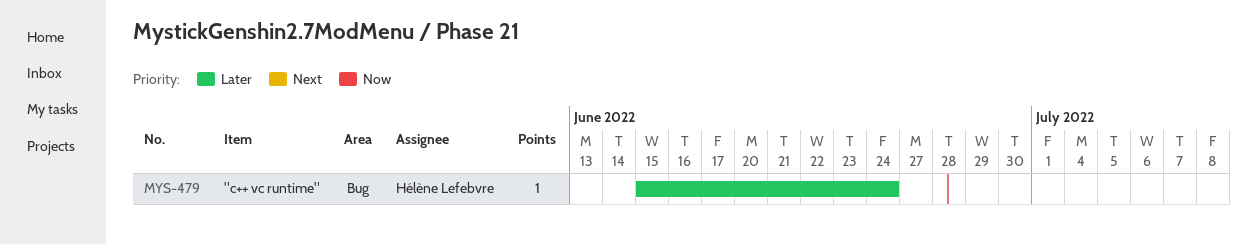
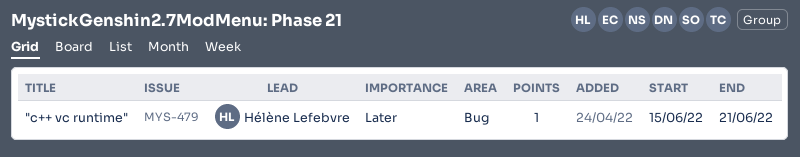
MYS-479, due: Jun 24 -> Jun 21

